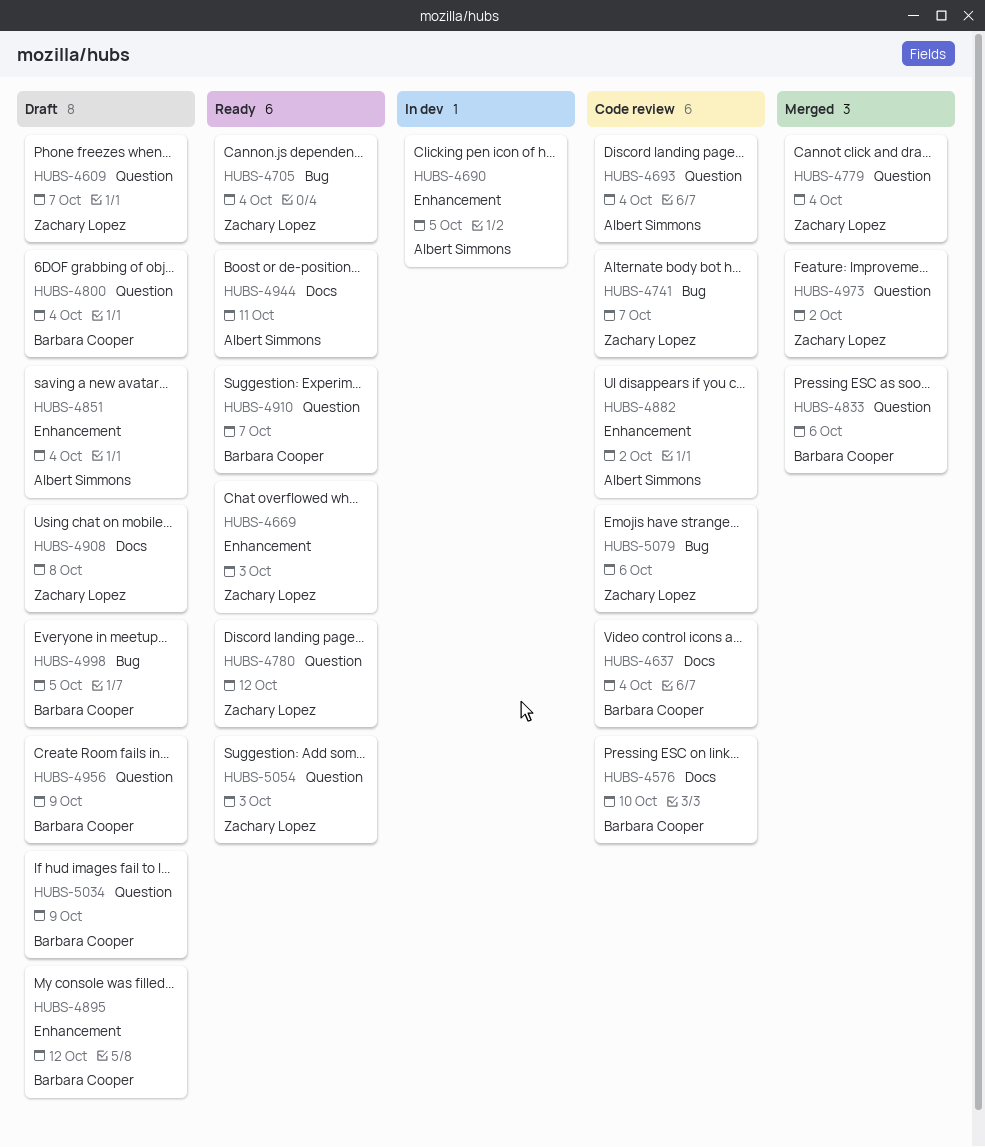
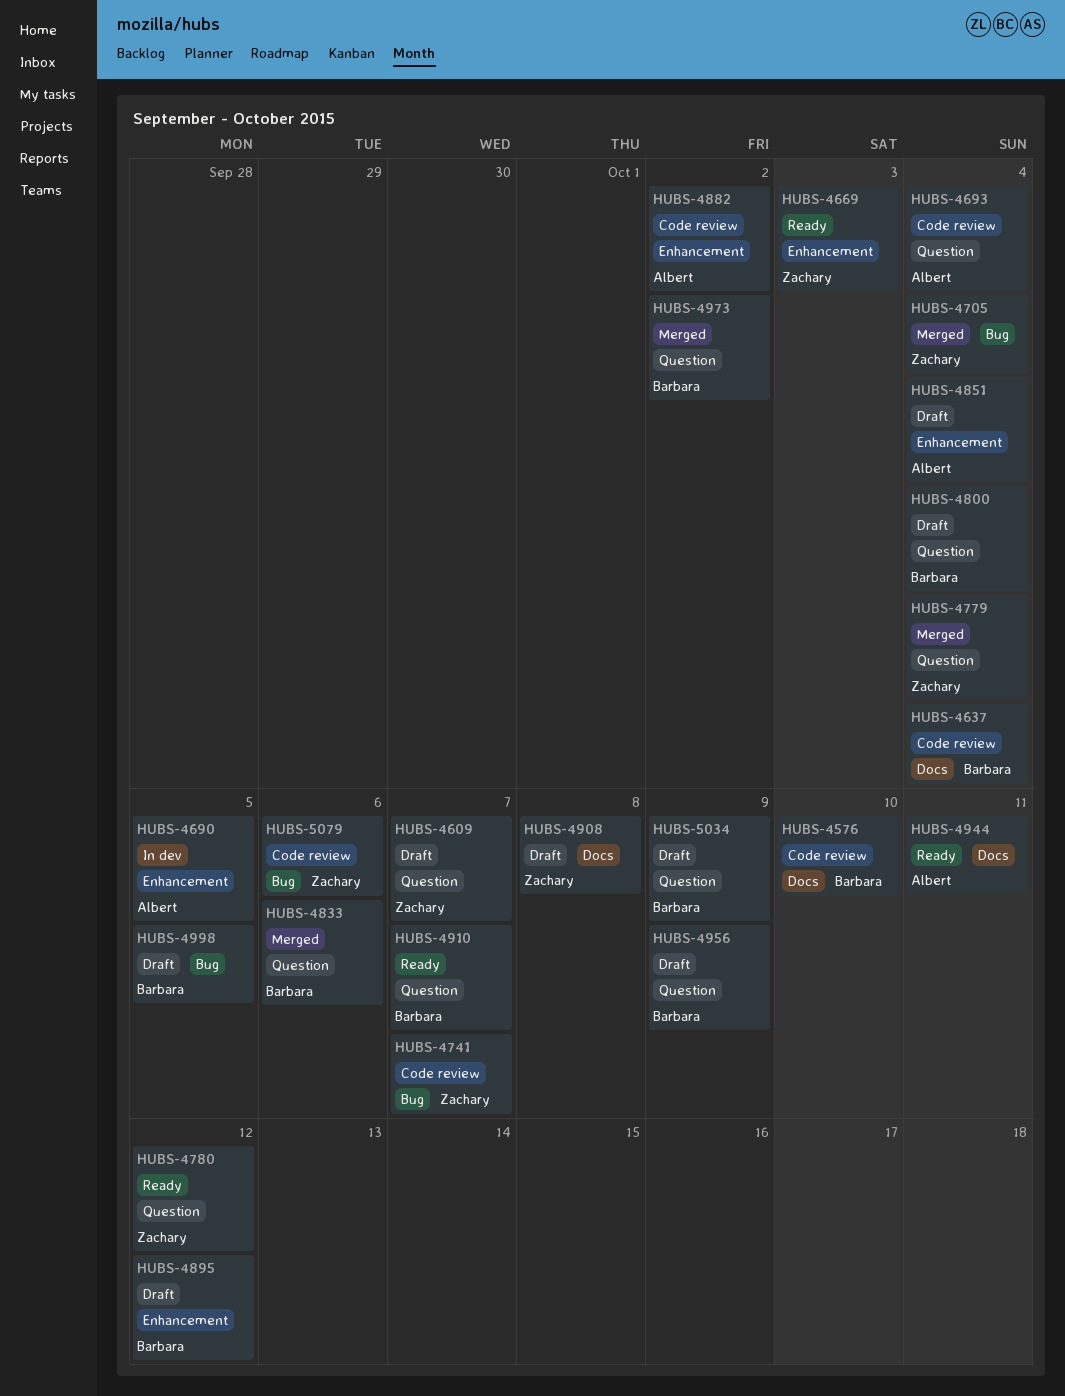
HUBS-4705, status: Ready -> Merged
HUBS-4973, owner: Zachary Lopez -> Barbara Cooper
HUBS-5054: present -> none

